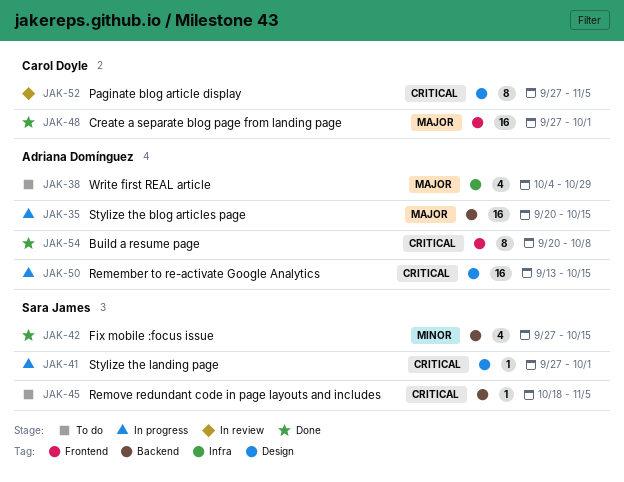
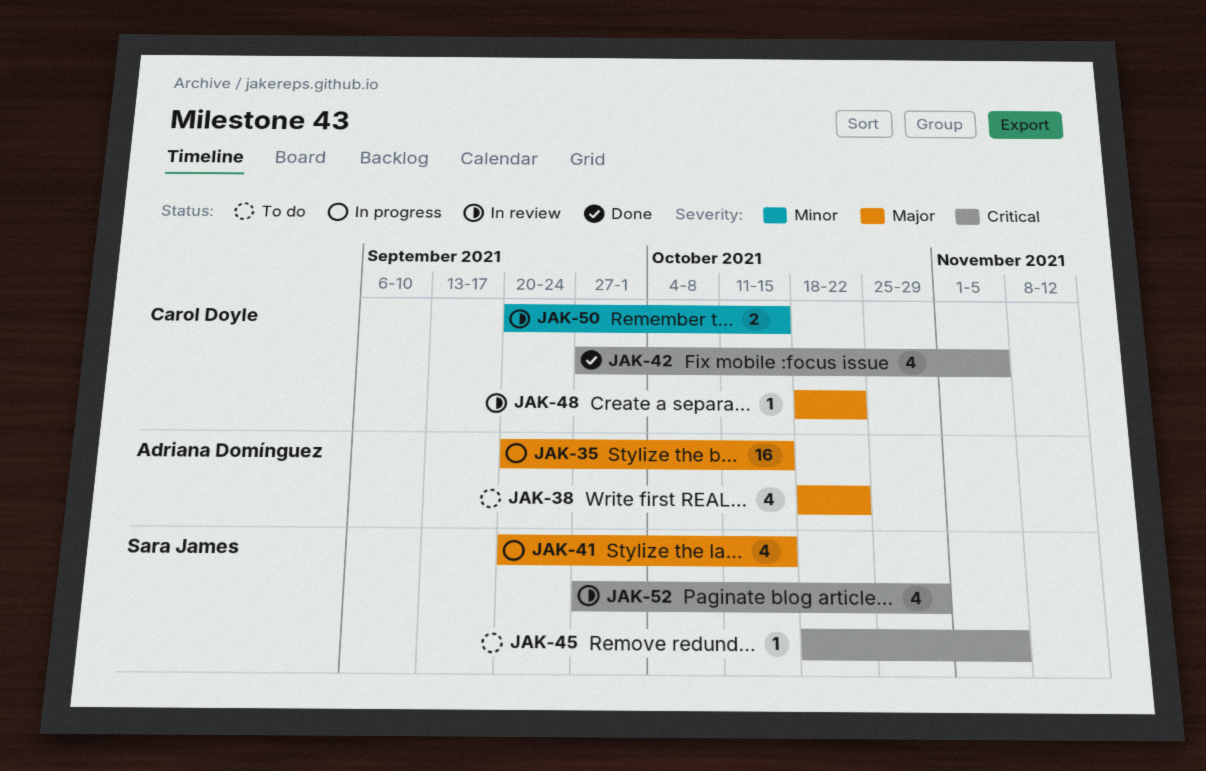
JAK-38, start: Oct 4 -> Oct 18
JAK-38, due: Oct 29 -> Oct 22
JAK-41, priority: Critical -> Major
JAK-41, estimate: 1 -> 4
JAK-41, start: Sep 27 -> Sep 20
JAK-41, due: Oct 1 -> Oct 15
JAK-42, owner: Sara James -> Carol Doyle
JAK-42, priority: Minor -> Critical
JAK-42, due: Oct 15 -> Nov 5
JAK-48, status: Done -> In review
JAK-48, estimate: 16 -> 1
JAK-48, start: Sep 27 -> Oct 18
JAK-48, due: Oct 1 -> Oct 22
JAK-50, status: In progress -> In review
JAK-50, owner: Adriana Domínguez -> Carol Doyle
JAK-50, priority: Critical -> Minor
JAK-50, estimate: 16 -> 2
JAK-50, start: Sep 13 -> Sep 20
JAK-52, owner: Carol Doyle -> Sara James
JAK-52, estimate: 8 -> 4
JAK-52, due: Nov 5 -> Oct 29
JAK-54: present -> none

